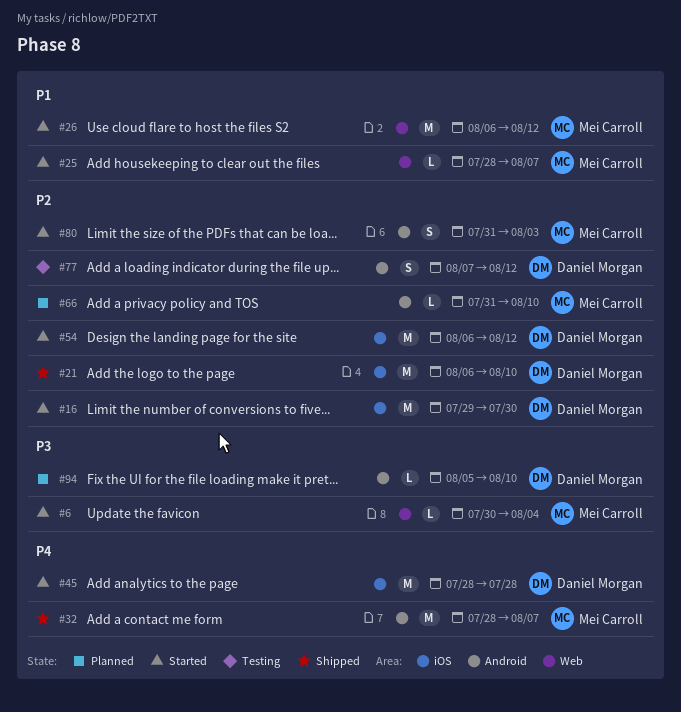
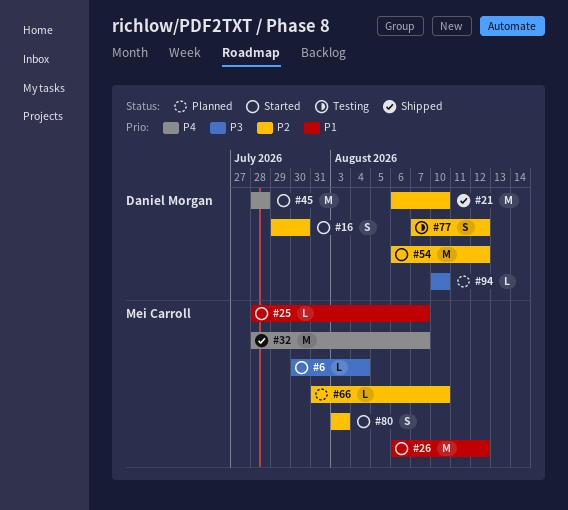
#16, estimate: M -> S
#80, start: Jul 31 -> Aug 3
#94, start: Aug 5 -> Aug 10

